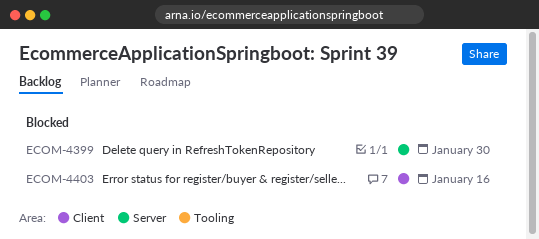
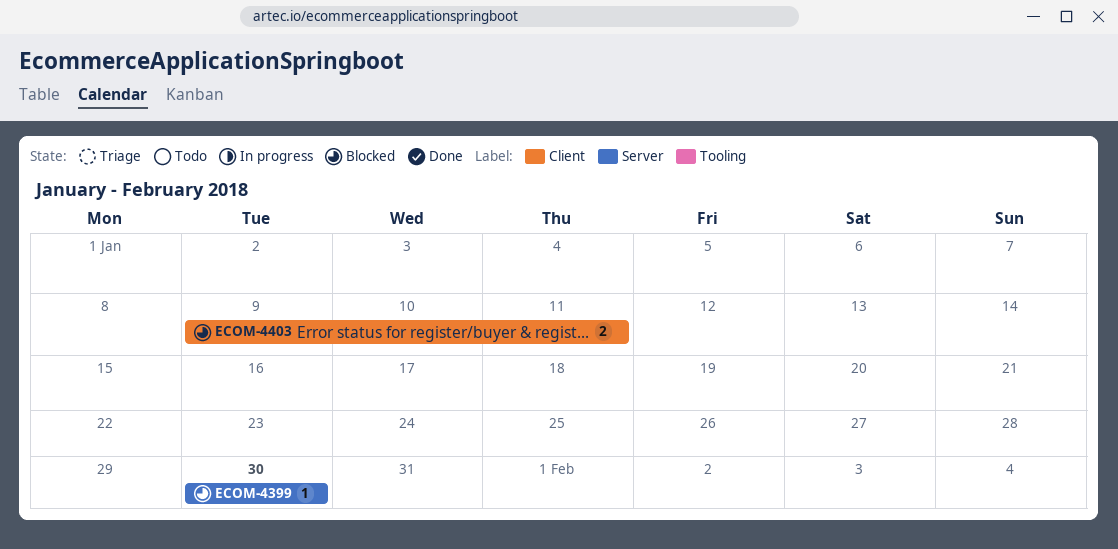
ECOM-4403, due: Jan 16 -> Jan 11

